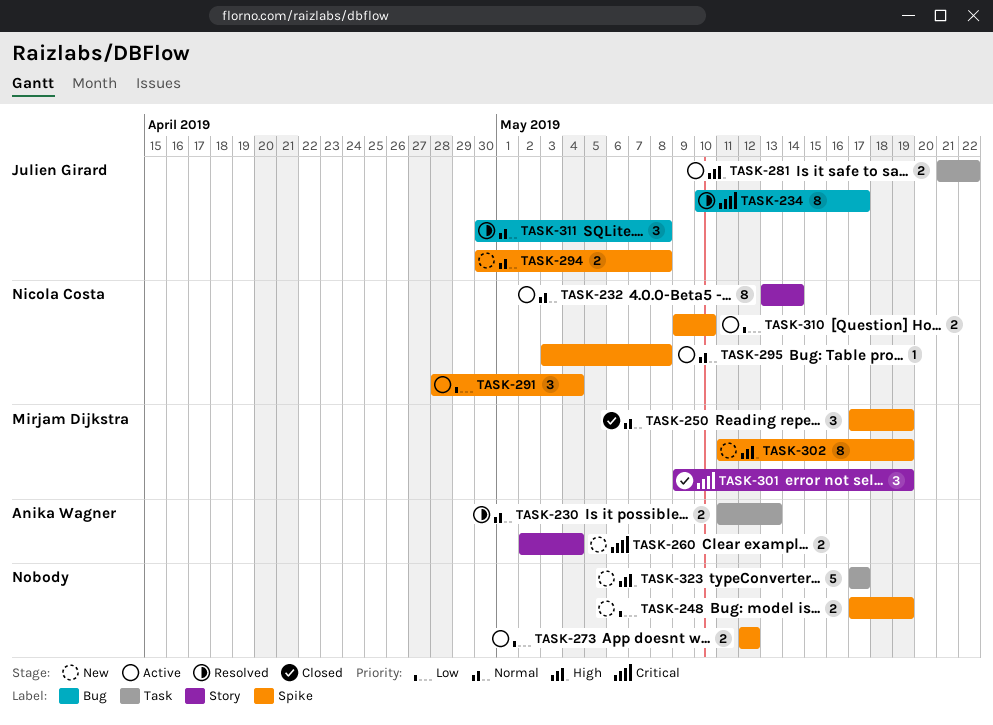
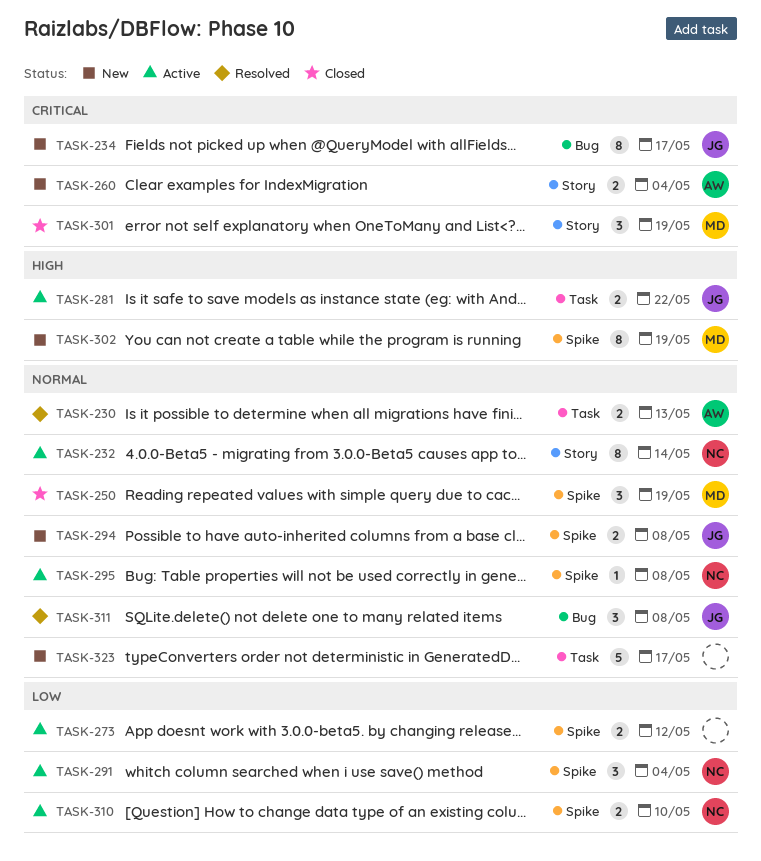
TASK-234, status: Resolved -> New
TASK-248: present -> none
TASK-323, priority: High -> Normal

